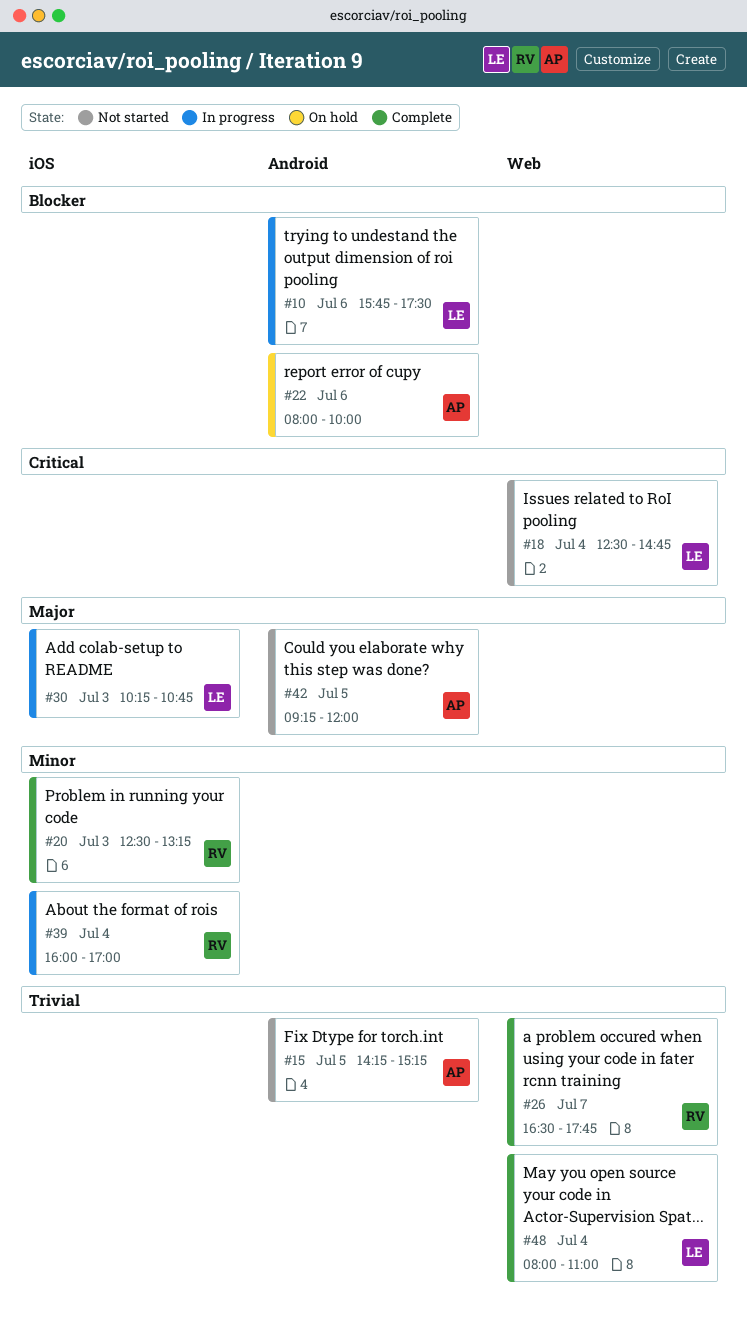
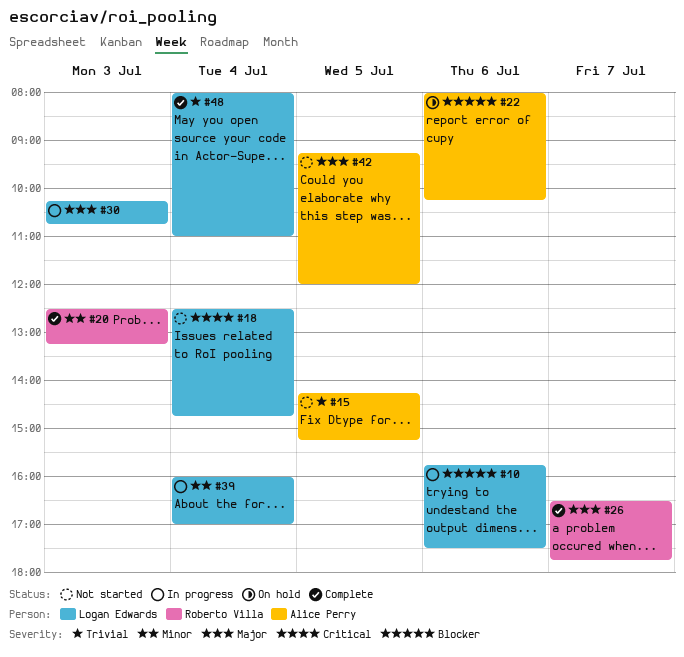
#22, ends: 10:00 -> 10:15
#26, priority: Trivial -> Major
#39, owner: Roberto Villa -> Logan Edwards

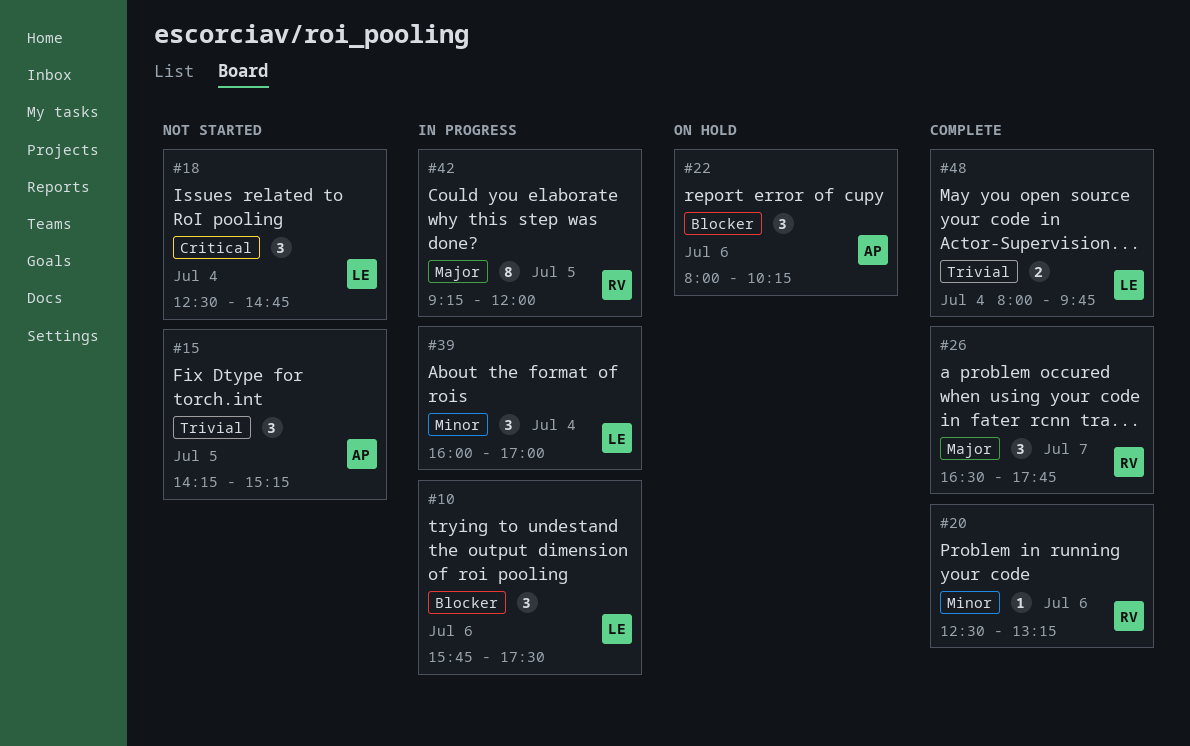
#20, day: Jul 3 -> Jul 6
#30: present -> none
#42, status: Not started -> In progress
#42, owner: Alice Perry -> Roberto Villa
#48, ends: 11:00 -> 09:45

